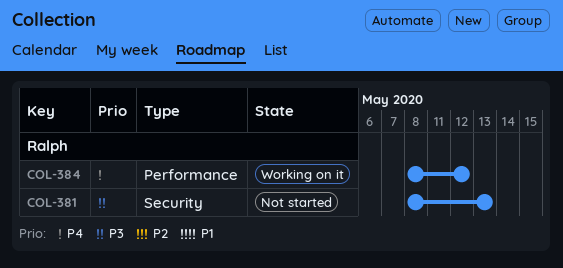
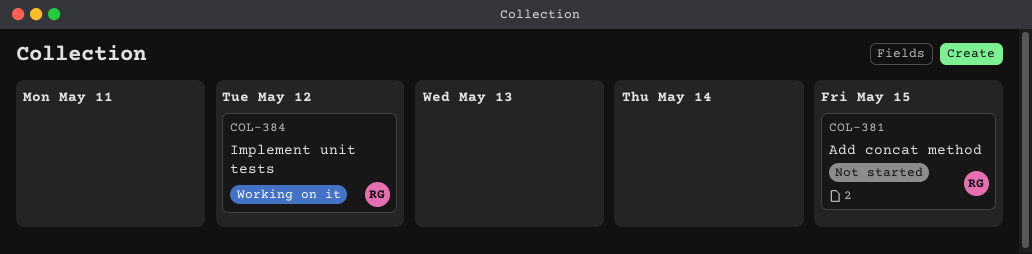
COL-381, due: May 13 -> May 15

